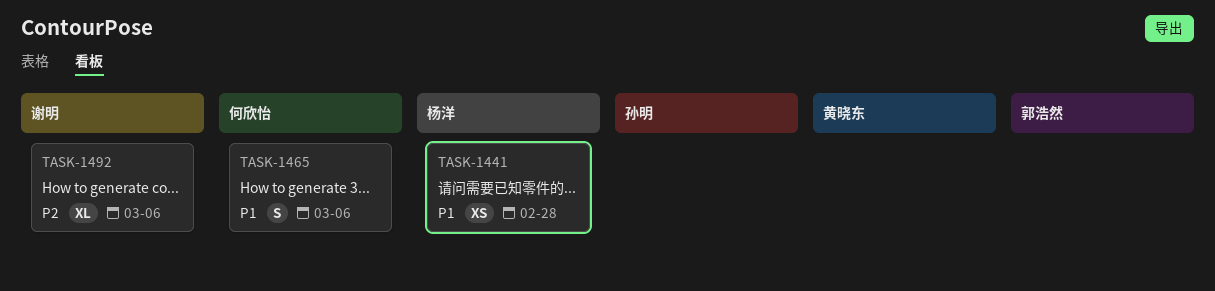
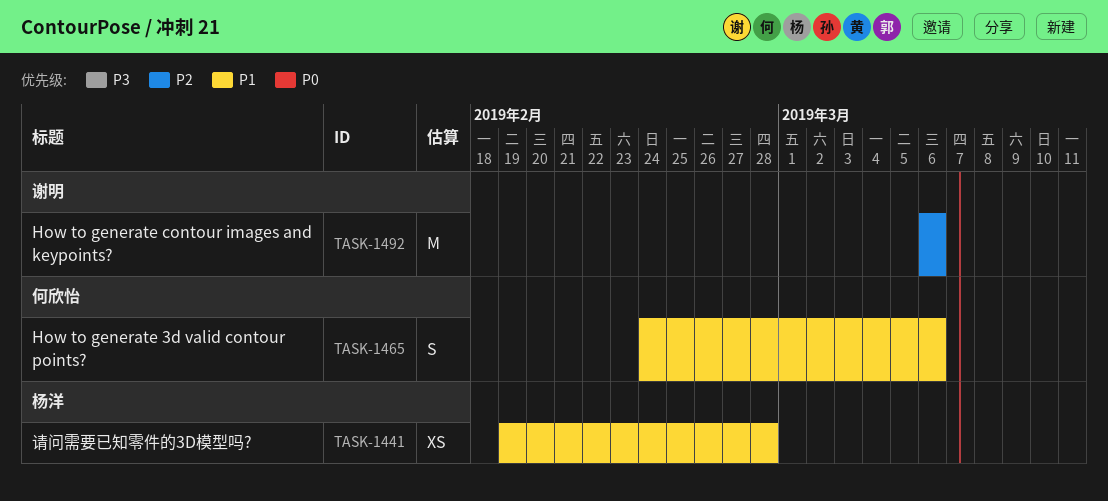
TASK-1492, estimate: XL -> M

